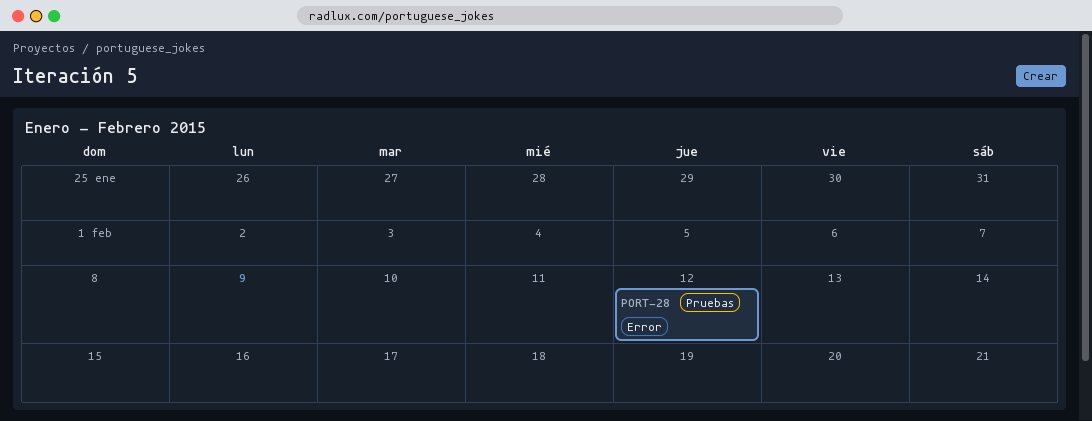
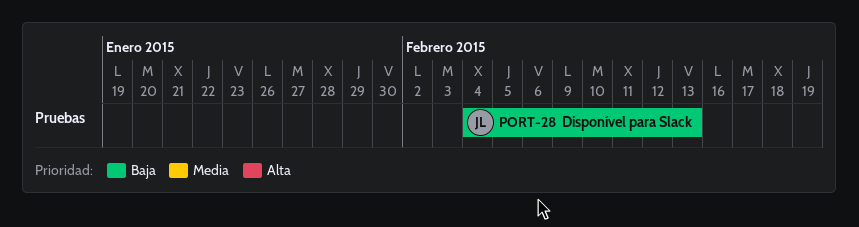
PORT-28, due: Feb 12 -> Feb 13

